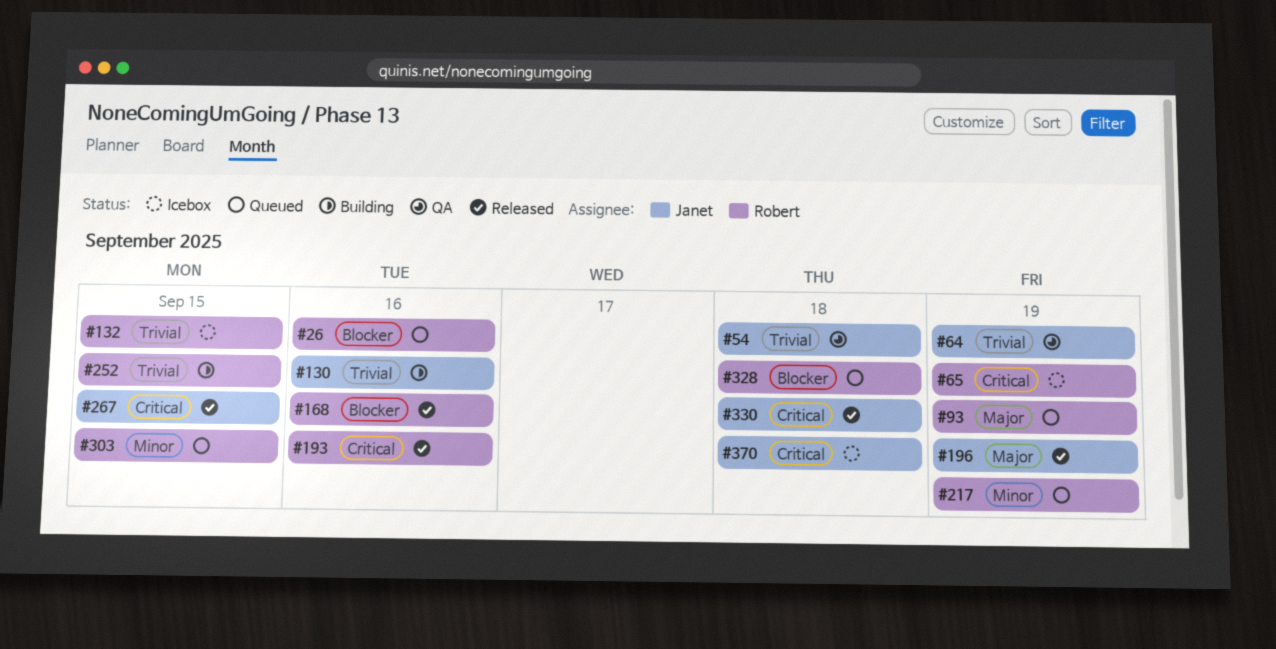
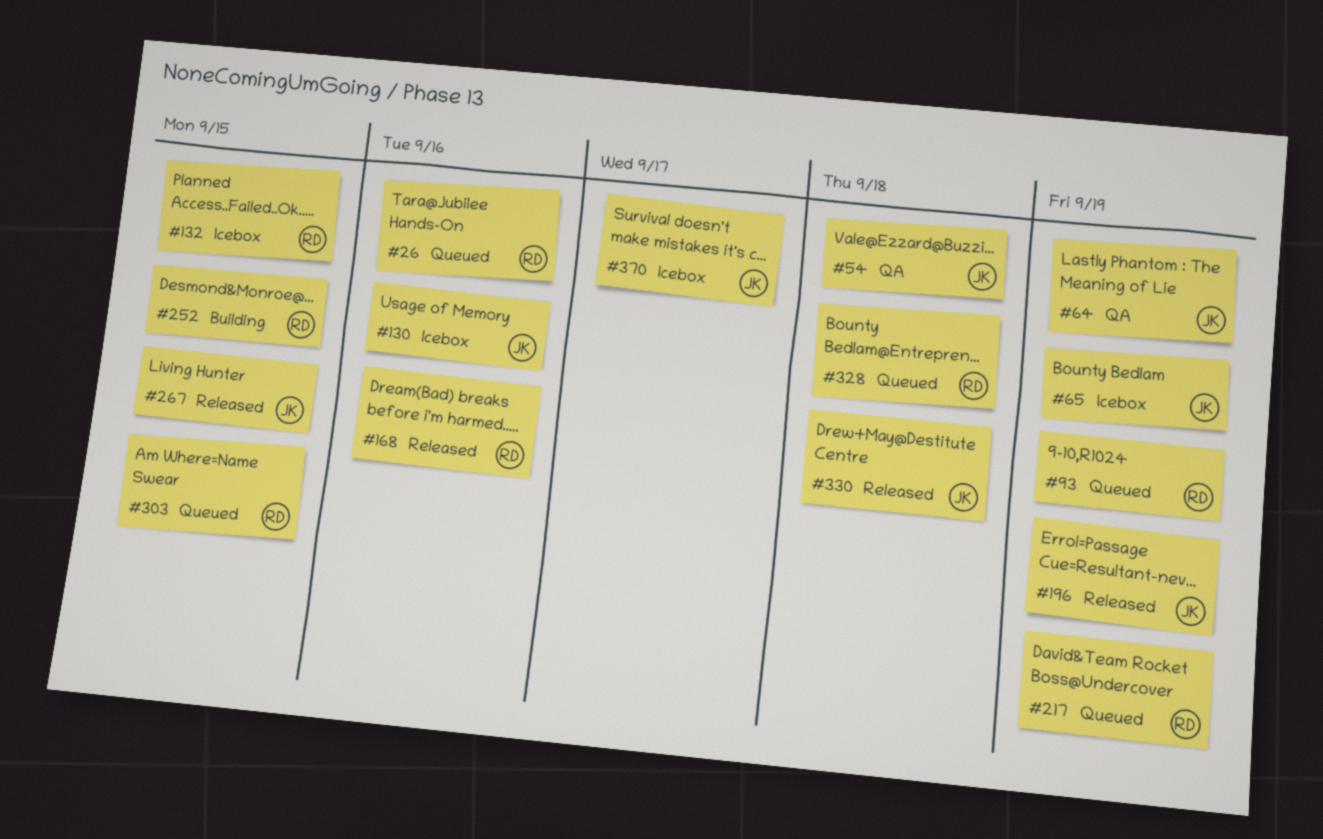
#65, owner: Robert -> Janet
#130, status: Building -> Icebox
#193: present -> none
#370, due: Sep 18 -> Sep 17

